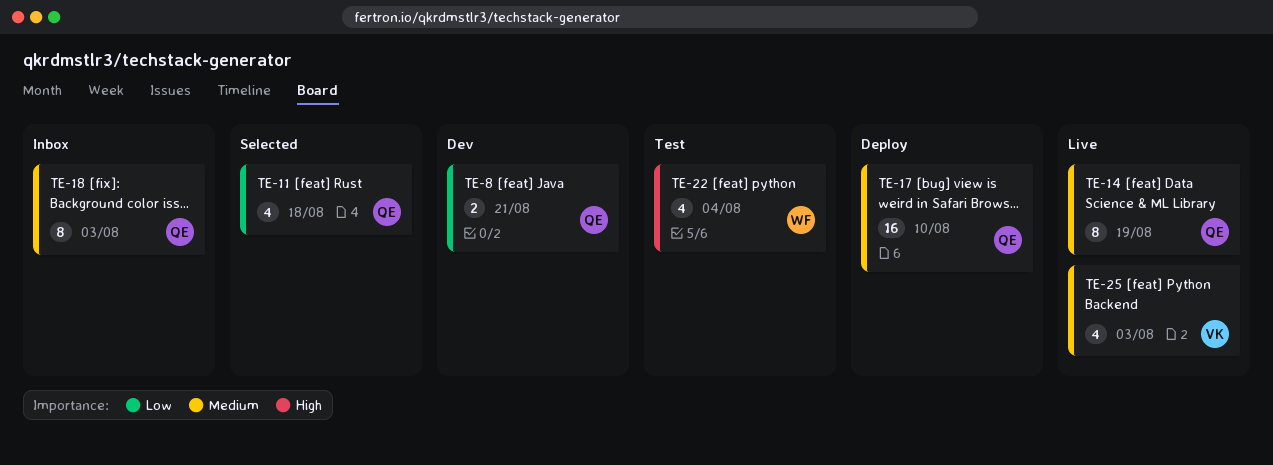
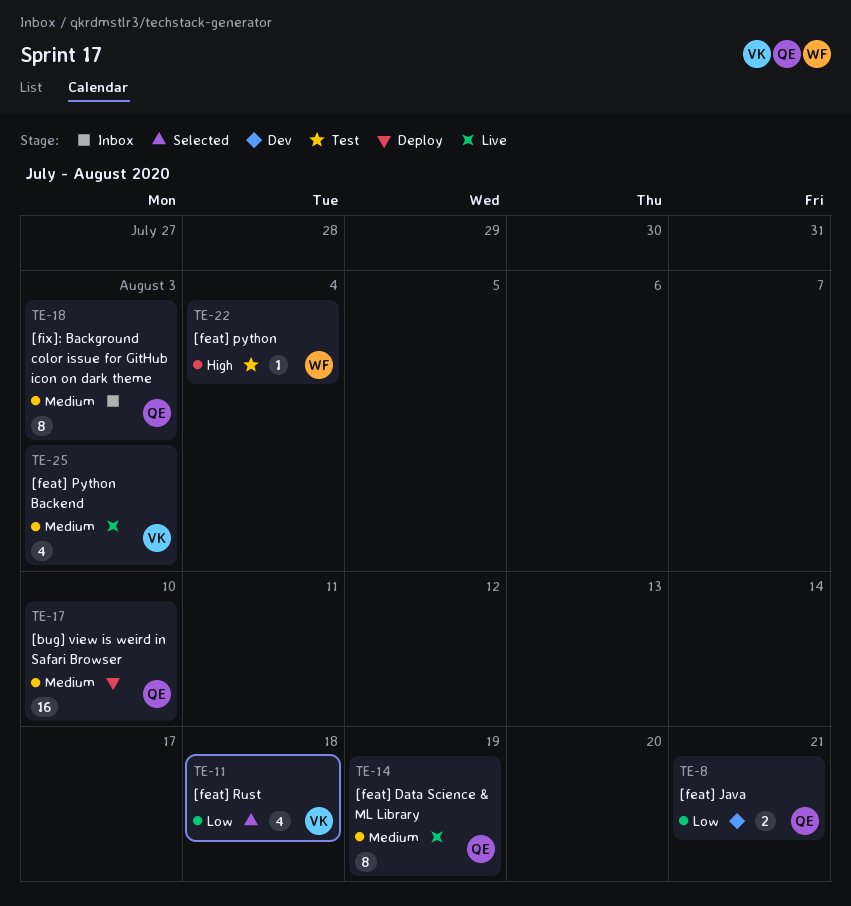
TE-11, owner: QE -> VK
TE-22, estimate: 4 -> 1

